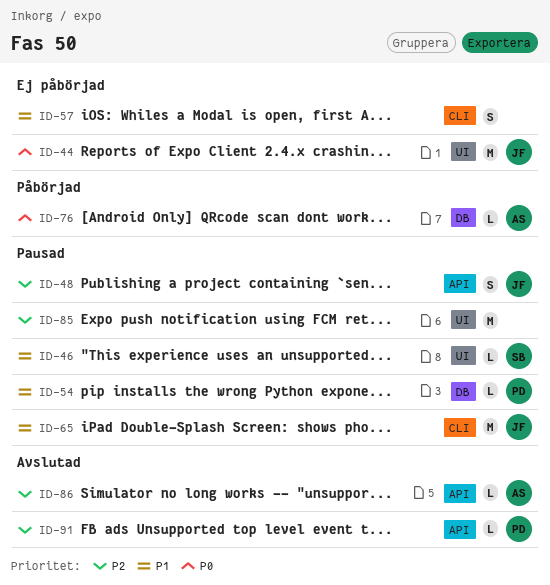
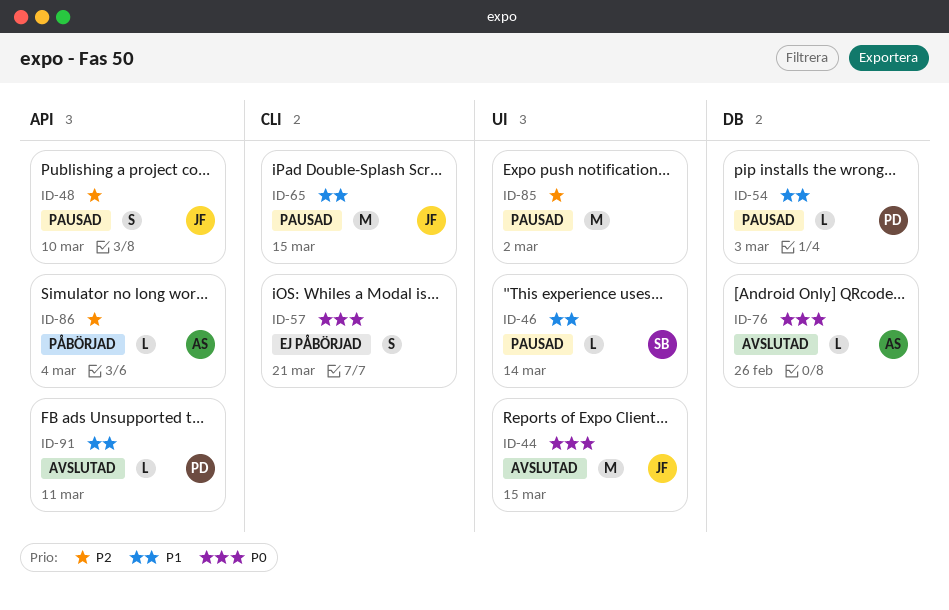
ID-44, status: Ej påbörjad -> Avslutad
ID-57, priority: P1 -> P0
ID-76, status: Påbörjad -> Avslutad
ID-86, status: Avslutad -> Påbörjad
ID-91, priority: P2 -> P1

